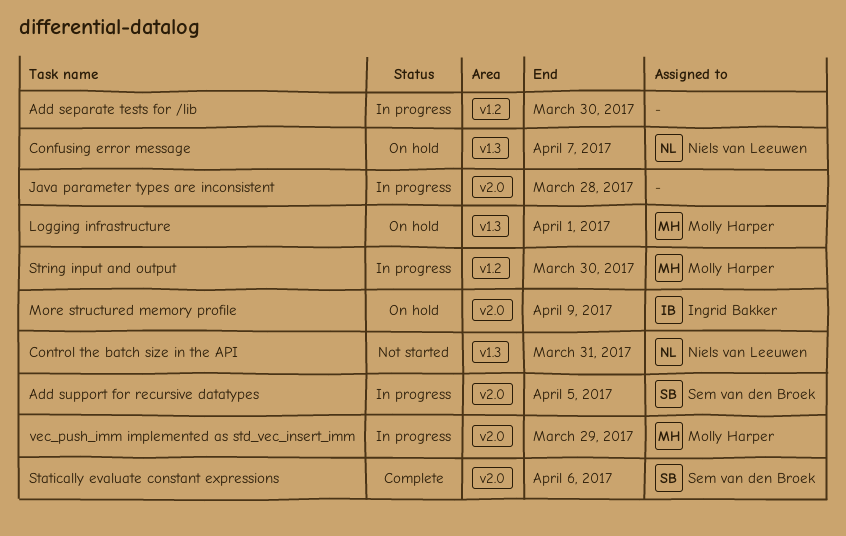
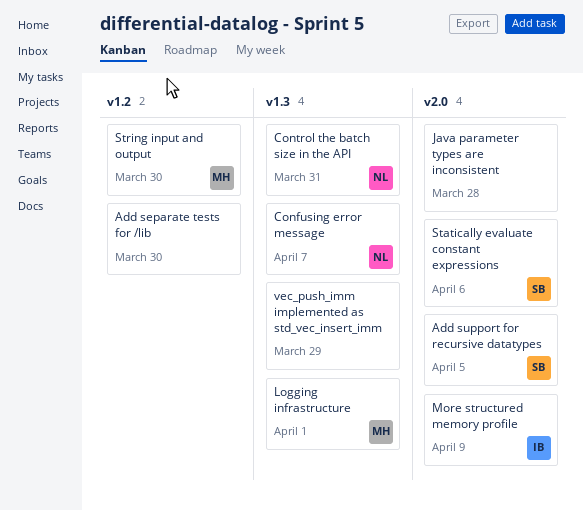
vec_push_imm implemented as std_vec_insert_imm, owner: Molly Harper -> none
vec_push_imm implemented as std_vec_insert_imm, label: v2.0 -> v1.3

